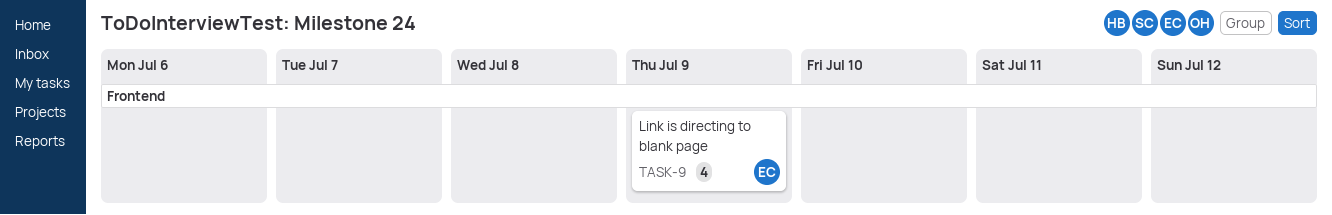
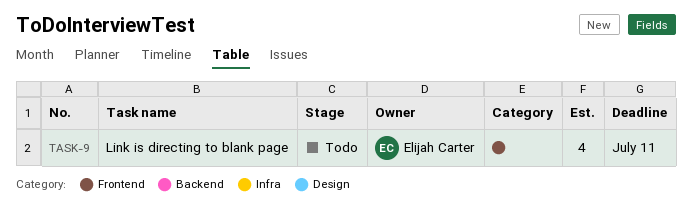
TASK-9, due: Jul 9 -> Jul 11

